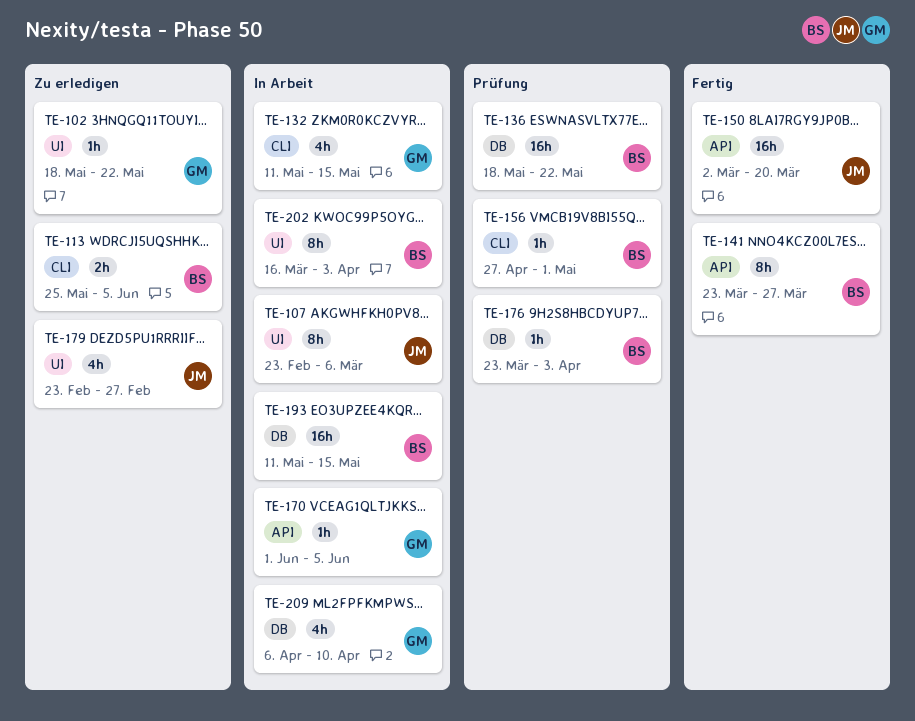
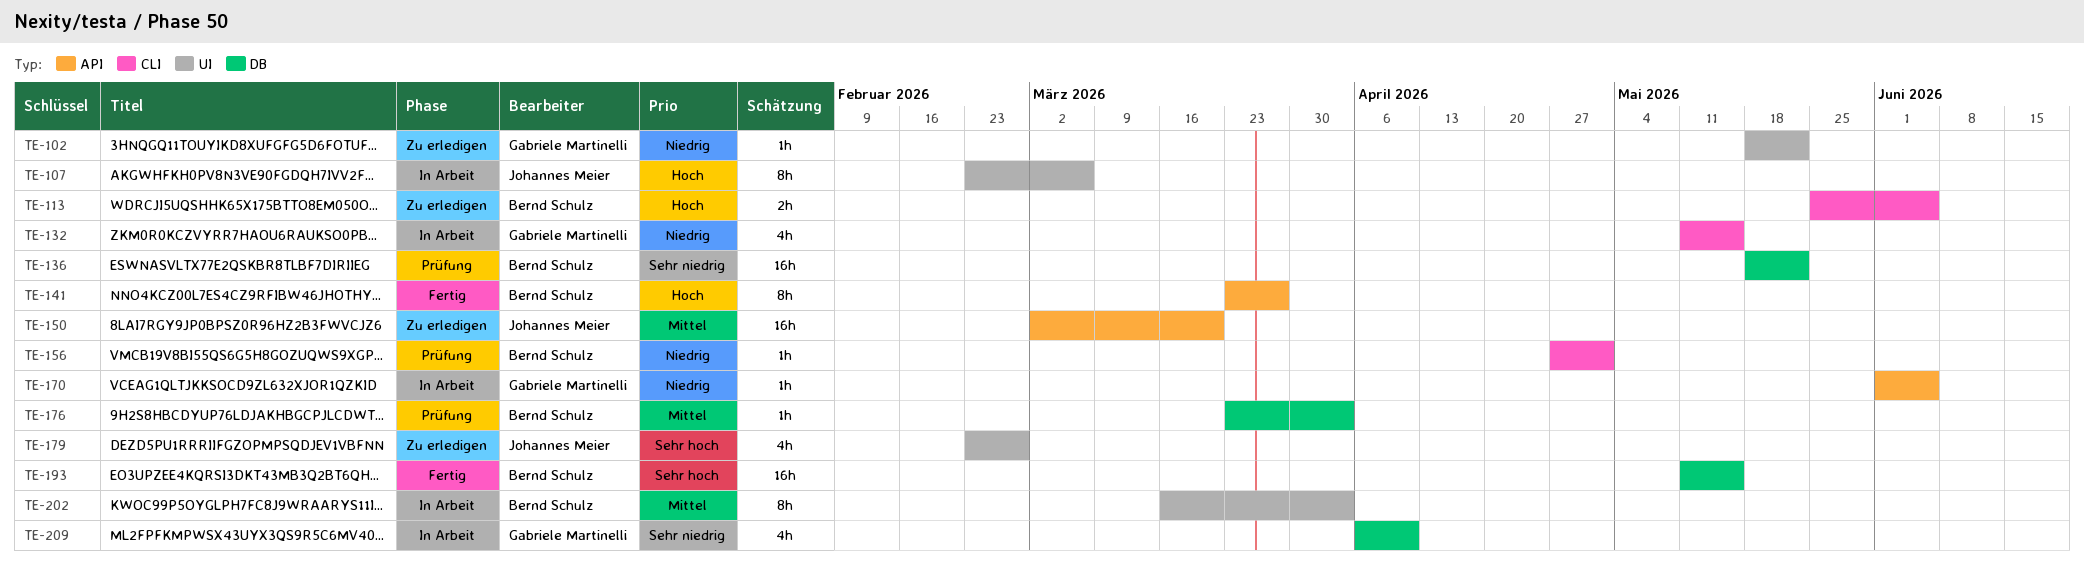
TE-150, status: Fertig -> Zu erledigen
TE-193, status: In Arbeit -> Fertig

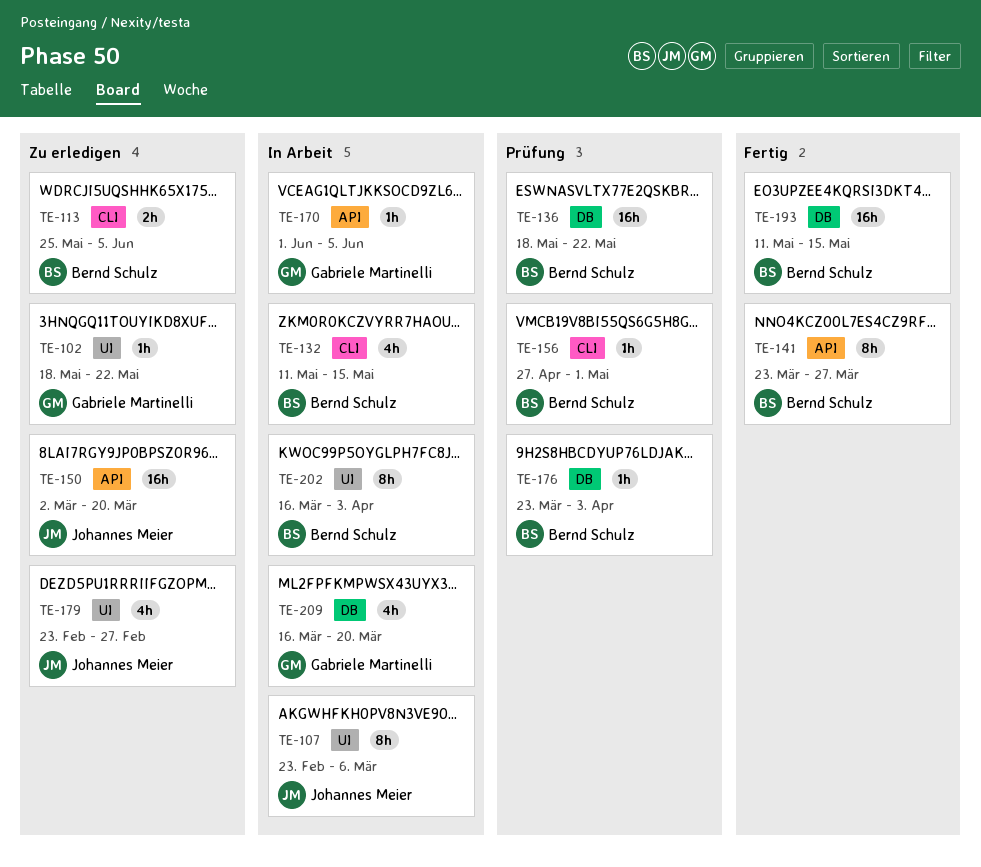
TE-132, owner: Gabriele Martinelli -> Bernd Schulz
TE-209, start: Apr 6 -> Mar 16
TE-209, due: Apr 10 -> Mar 20

